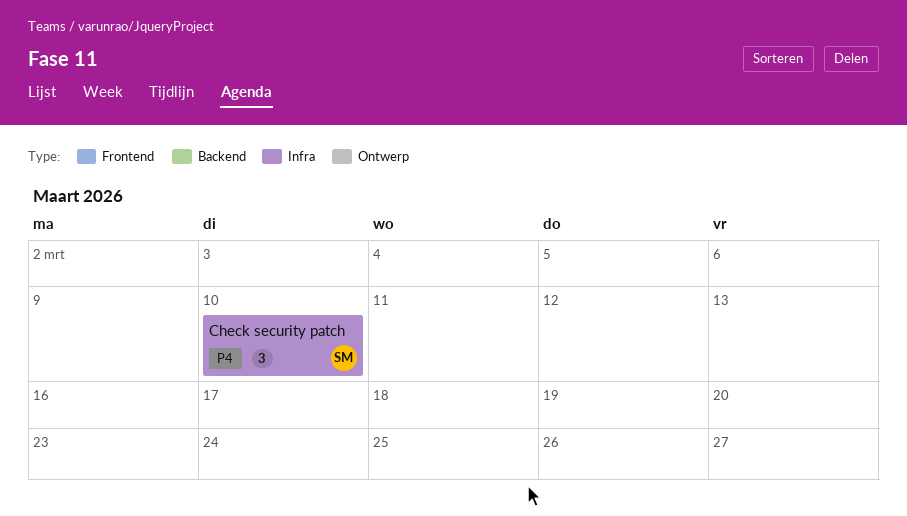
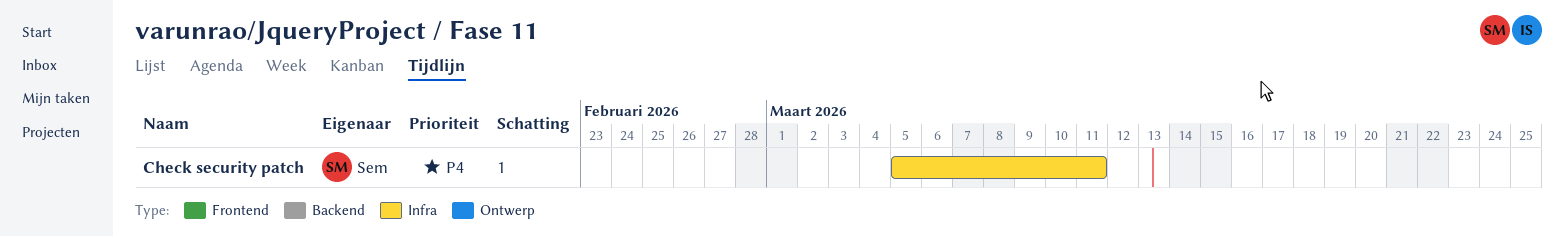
Check security patch, estimate: 3 -> 1
Check security patch, due: Mar 10 -> Mar 11

